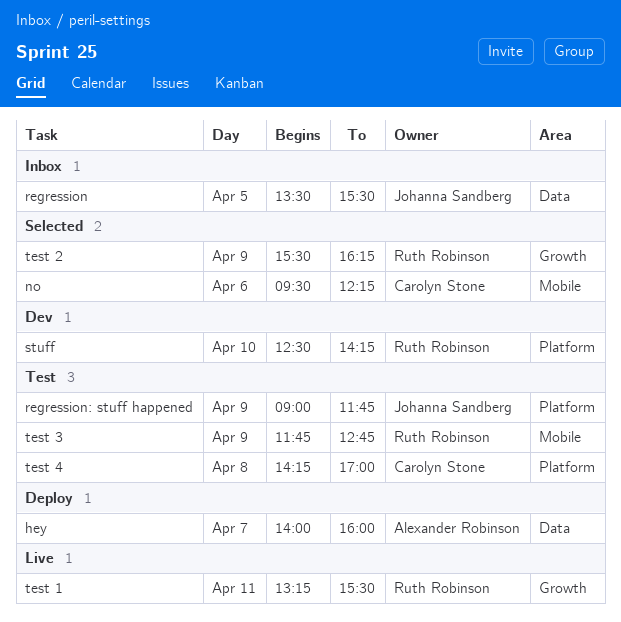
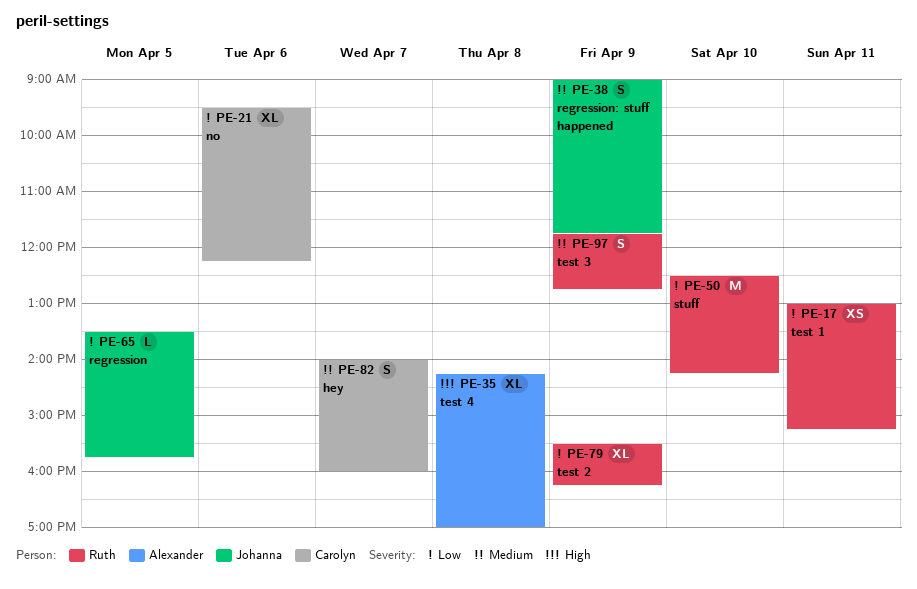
hey, owner: Alexander Robinson -> Carolyn Stone
regression, ends: 15:30 -> 15:45
test 1, begins: 13:15 -> 13:00
test 1, ends: 15:30 -> 15:15
test 4, owner: Carolyn Stone -> Alexander Robinson

